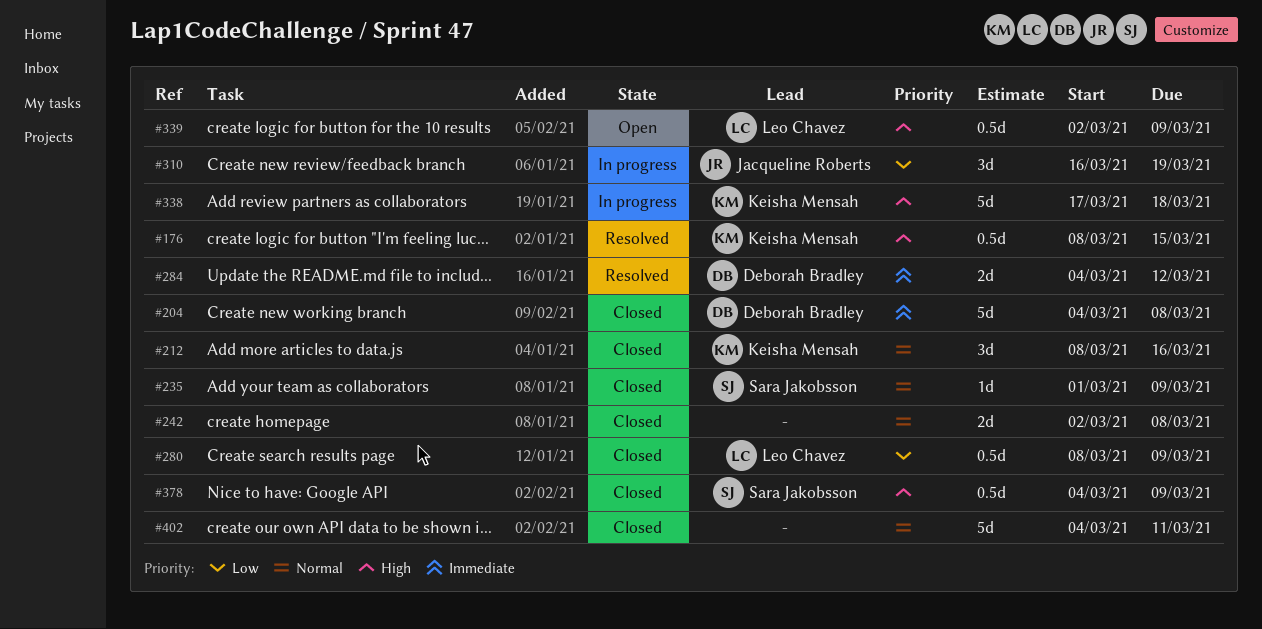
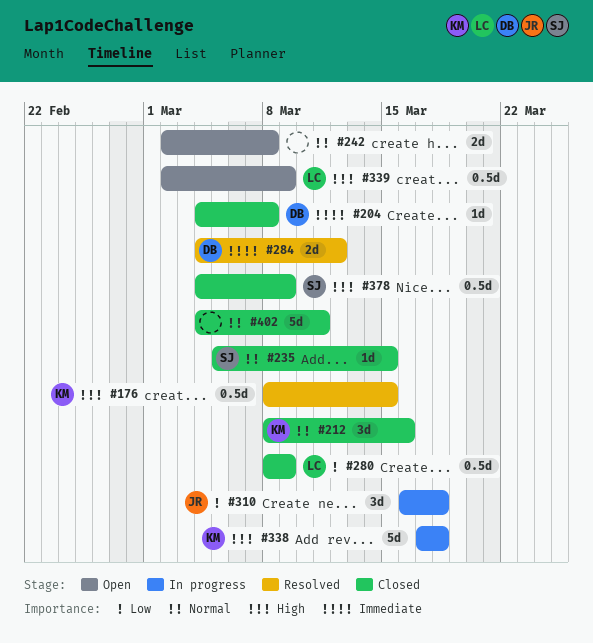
#204, estimate: 5d -> 1d
#235, start: Mar 1 -> Mar 5
#235, due: Mar 9 -> Mar 15
#242, status: Closed -> Open
#310, due: Mar 19 -> Mar 18

